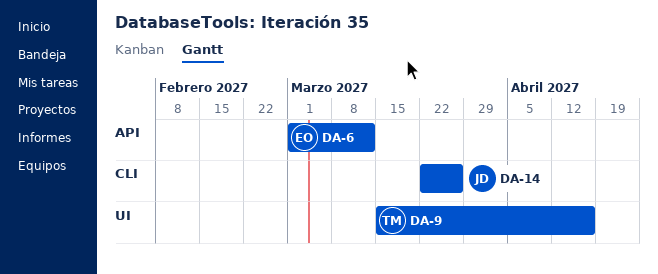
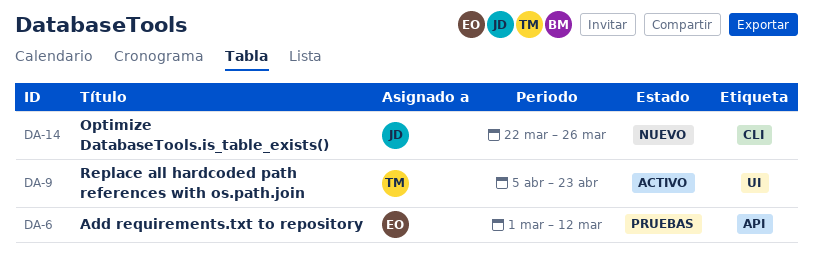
DA-9, start: Mar 15 -> Apr 5
DA-9, due: Apr 16 -> Apr 23

